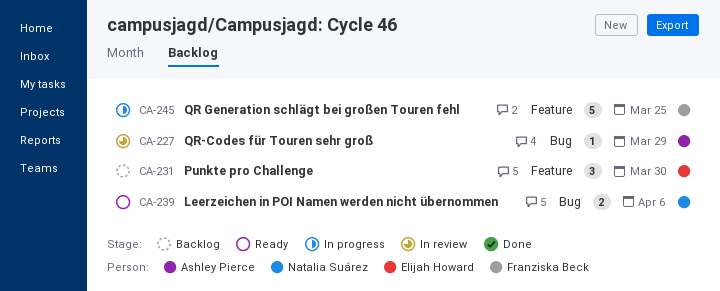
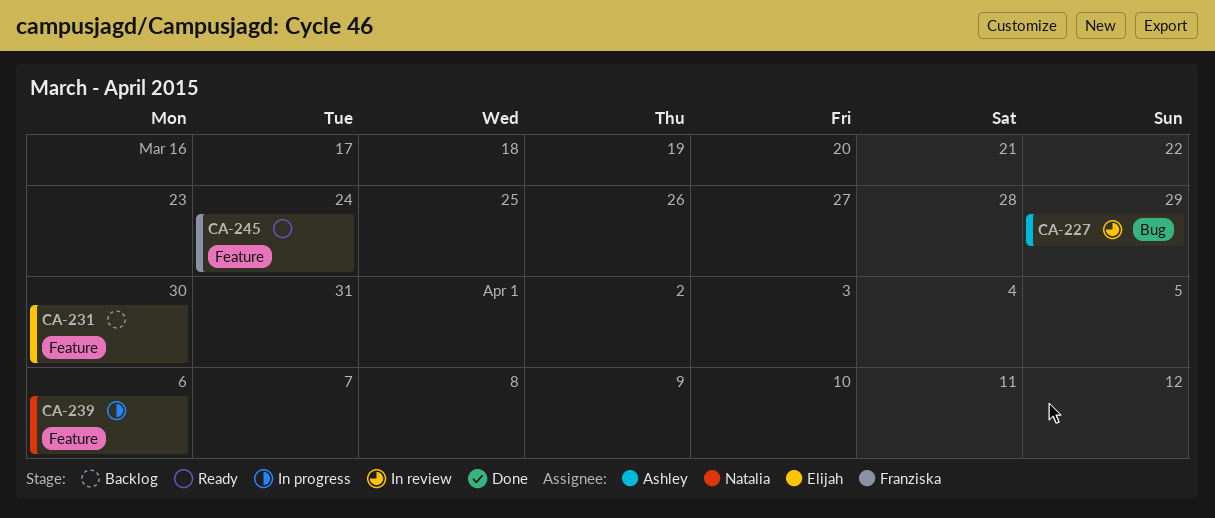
CA-239, status: Ready -> In progress
CA-239, label: Bug -> Feature
CA-245, status: In progress -> Ready
CA-245, due: Mar 25 -> Mar 24

